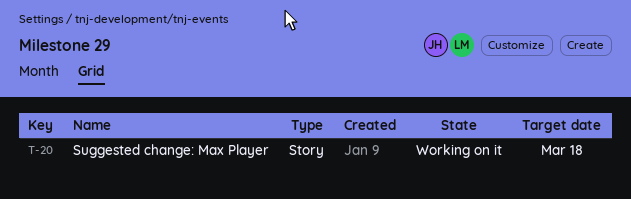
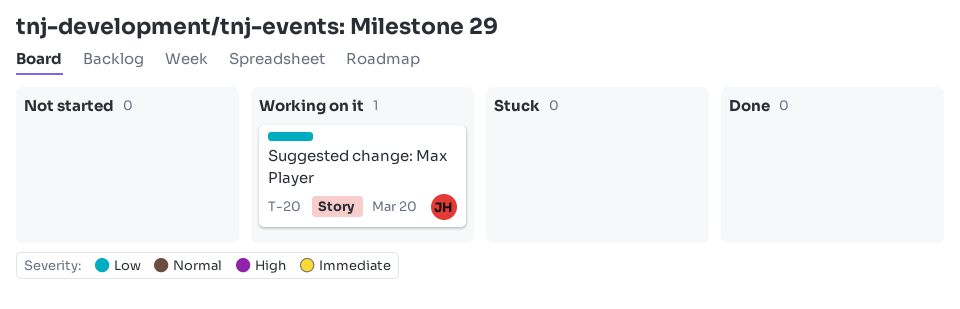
T-20, due: Mar 18 -> Mar 20

